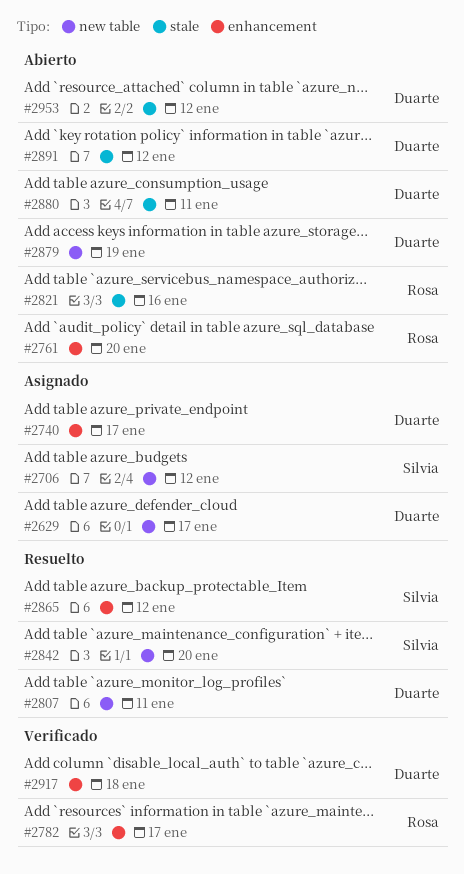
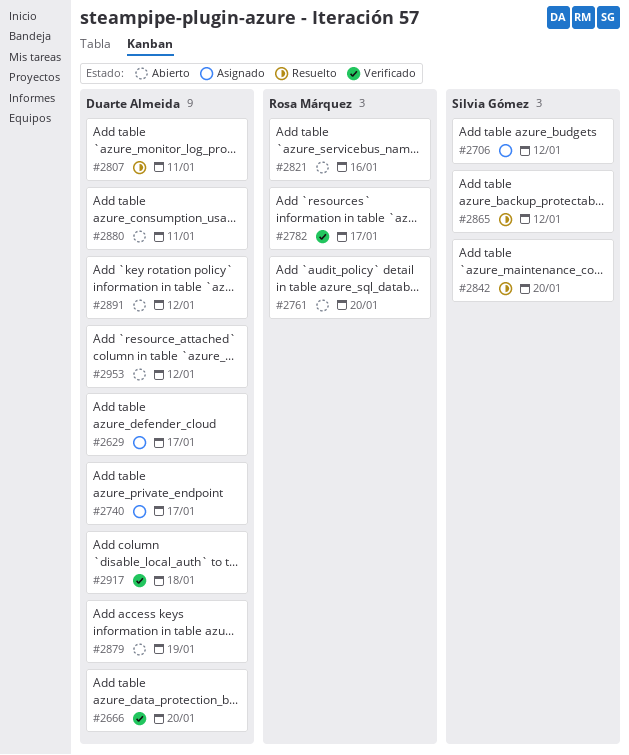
#2666: none -> present

